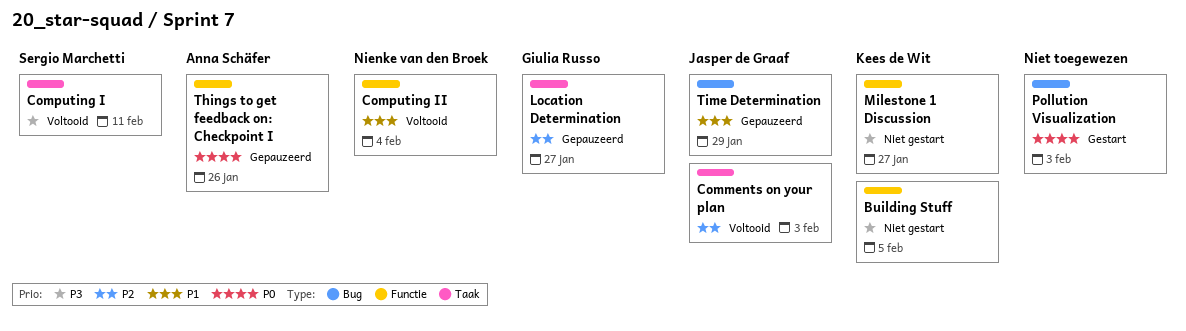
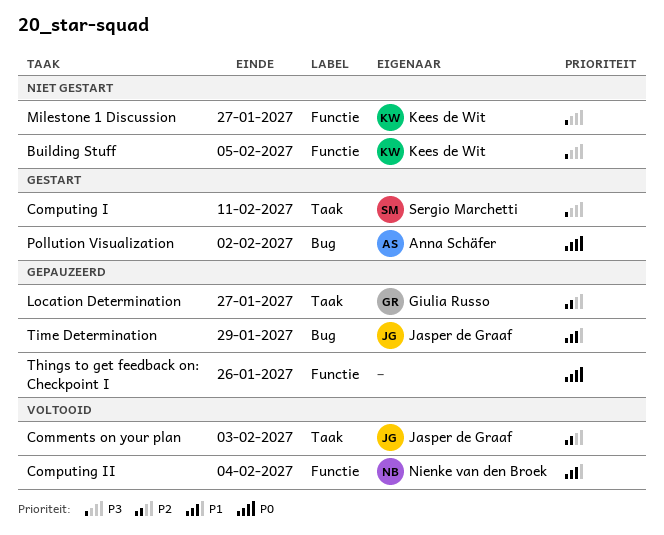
Computing I, status: Voltooid -> Gestart
Pollution Visualization, owner: none -> Anna Schäfer
Pollution Visualization, due: Feb 3 -> Feb 2
Things to get feedback on: Checkpoint I, owner: Anna Schäfer -> none

